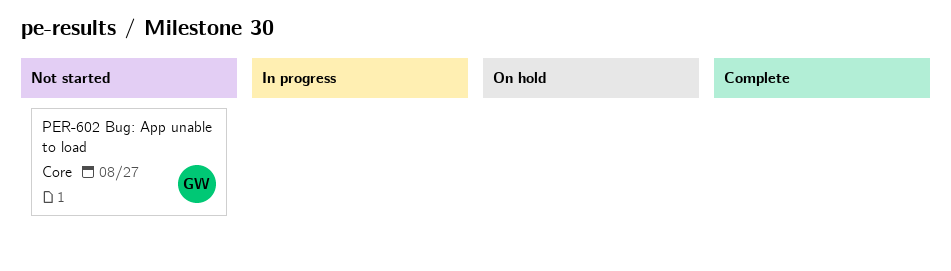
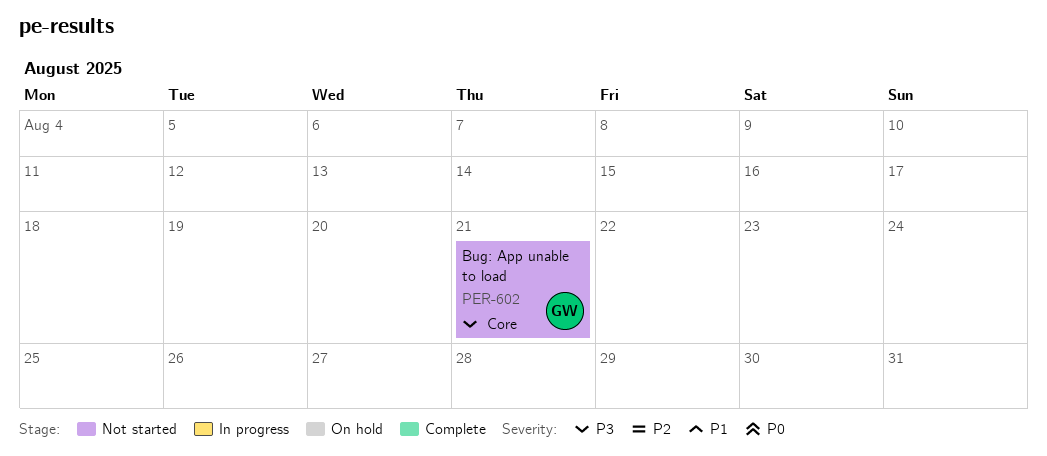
PER-602, due: Aug 27 -> Aug 21

